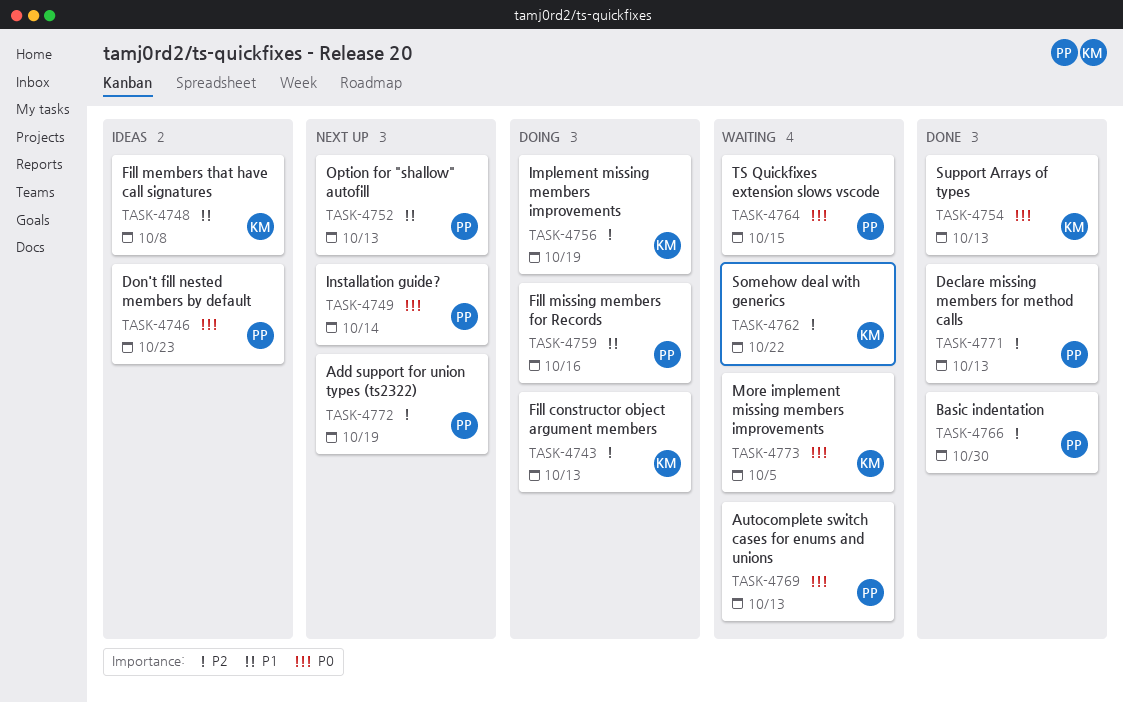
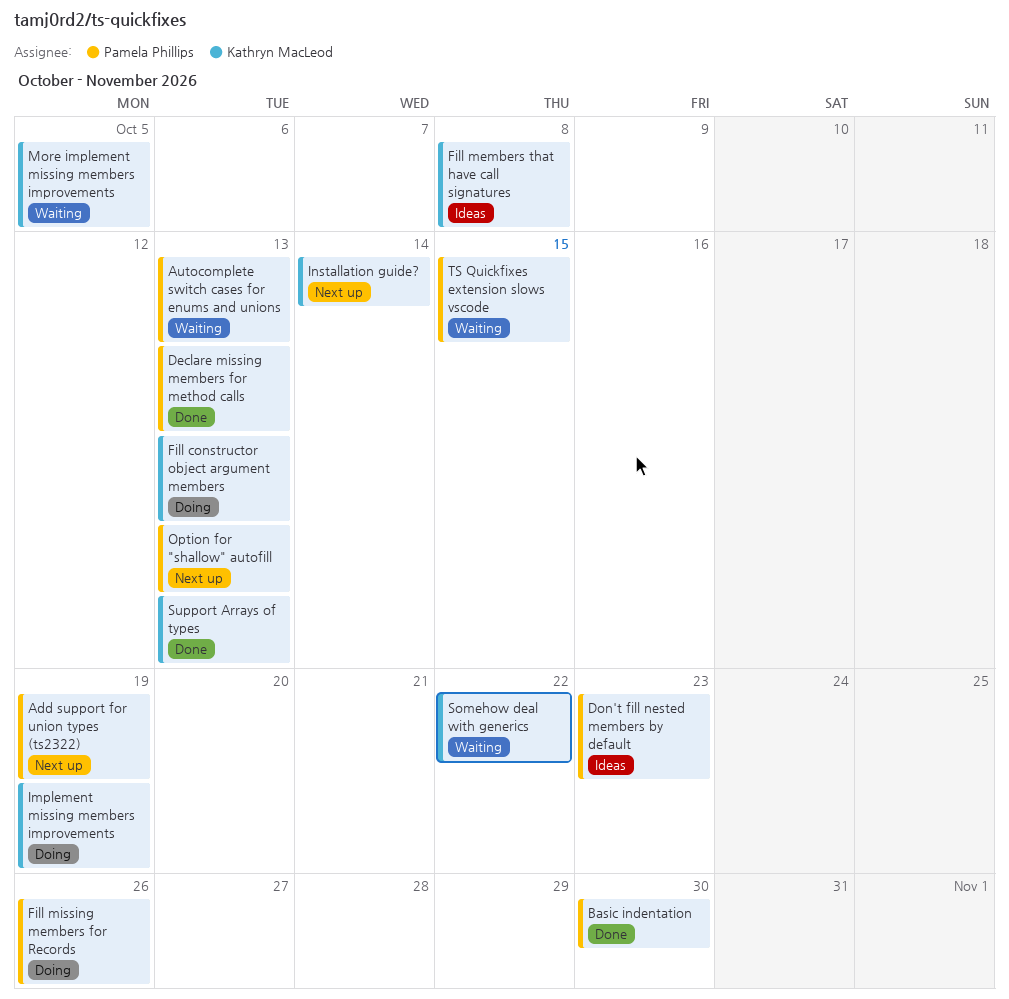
Fill missing members for Records, due: Oct 16 -> Oct 26
Installation guide?, owner: Pamela Phillips -> Kathryn MacLeod

